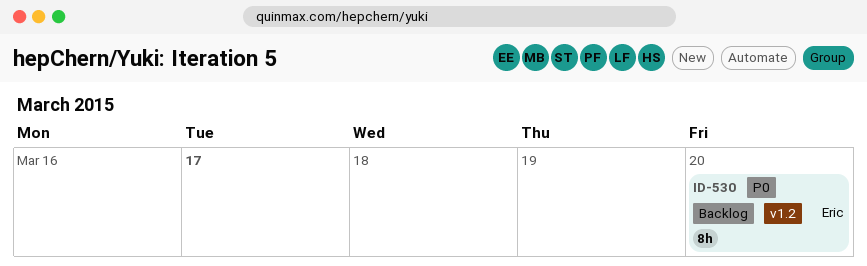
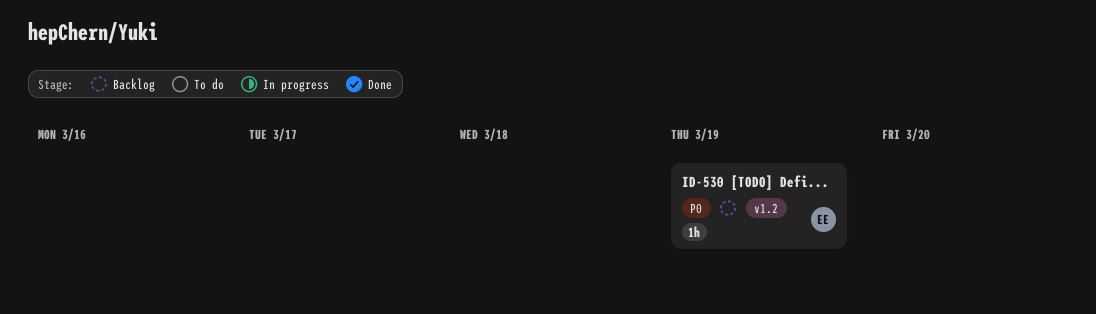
ID-530, estimate: 8h -> 1h
ID-530, due: Mar 20 -> Mar 19

